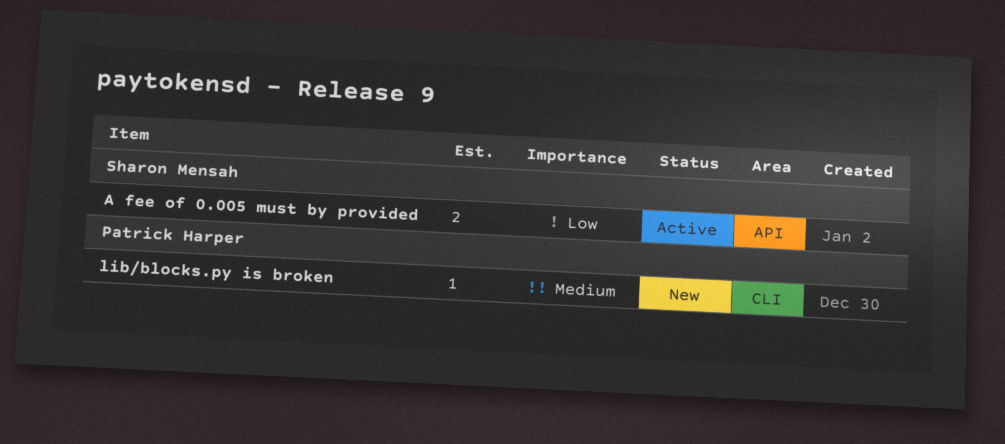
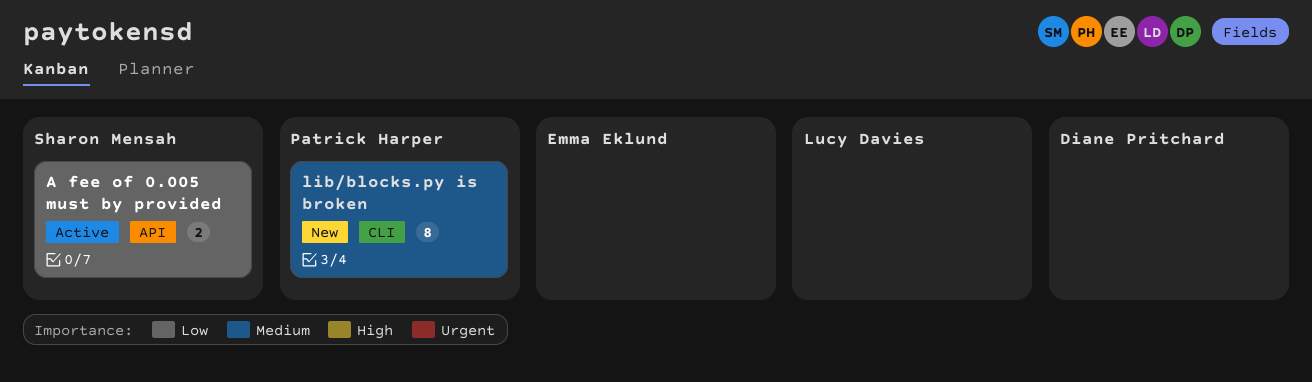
lib/blocks.py is broken, estimate: 1 -> 8

